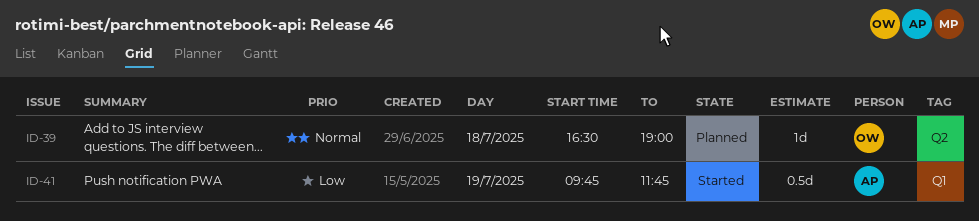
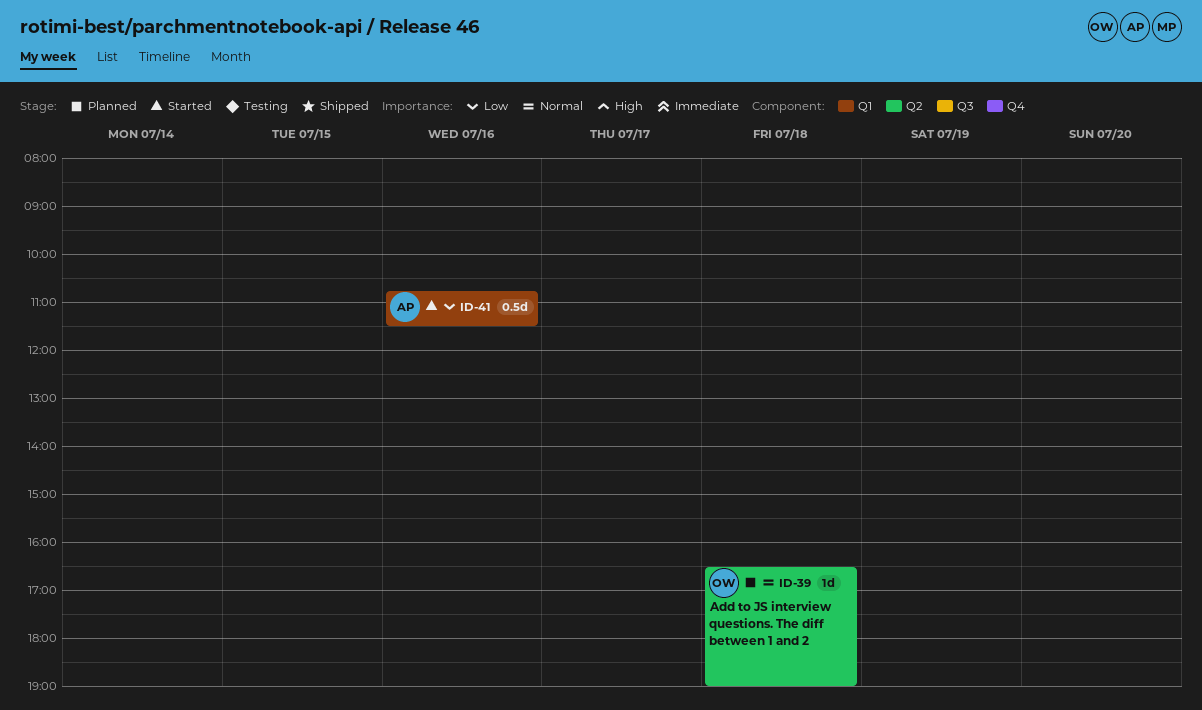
ID-41, day: Jul 19 -> Jul 16
ID-41, begins: 09:45 -> 10:45
ID-41, ends: 11:45 -> 11:30

